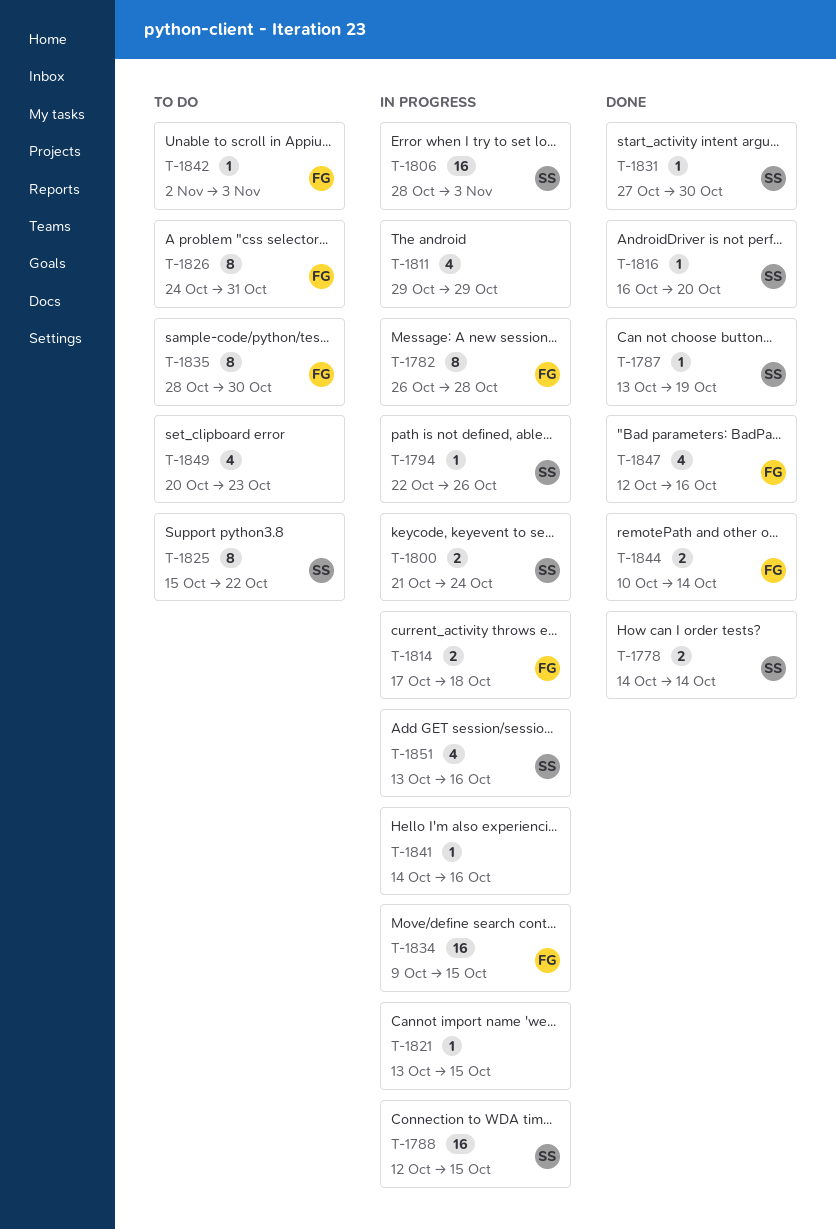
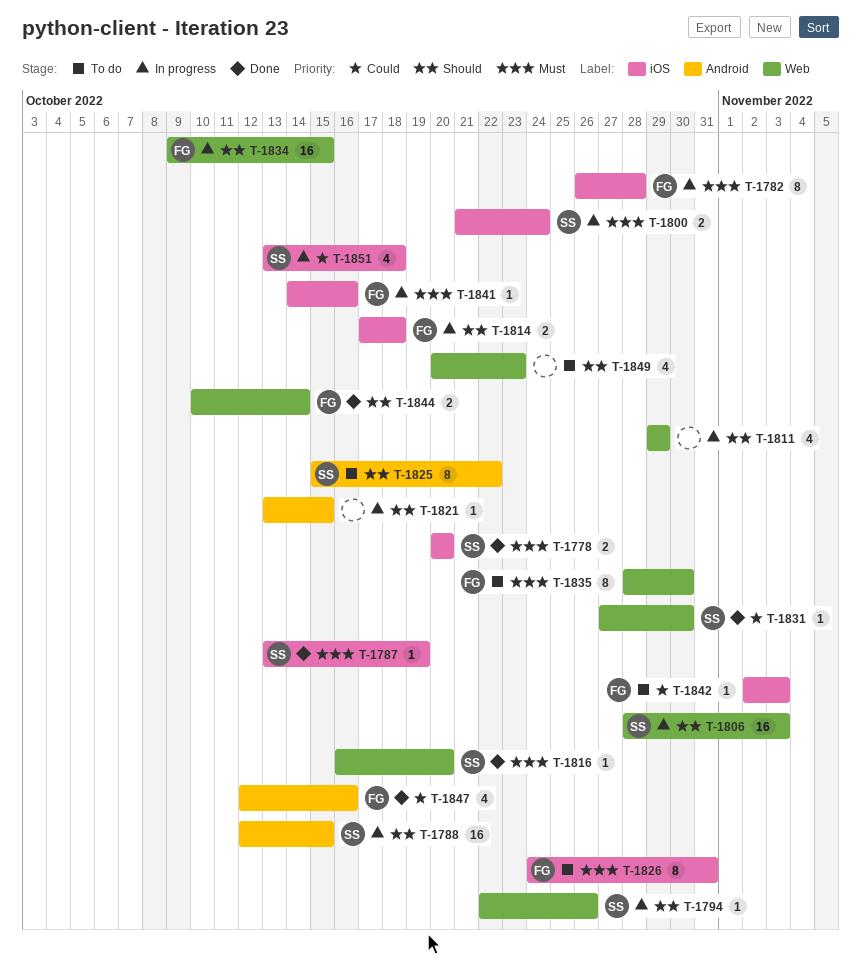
T-1778, start: Oct 14 -> Oct 20
T-1778, due: Oct 14 -> Oct 20
T-1841, owner: none -> FG
T-1851, due: Oct 16 -> Oct 18

